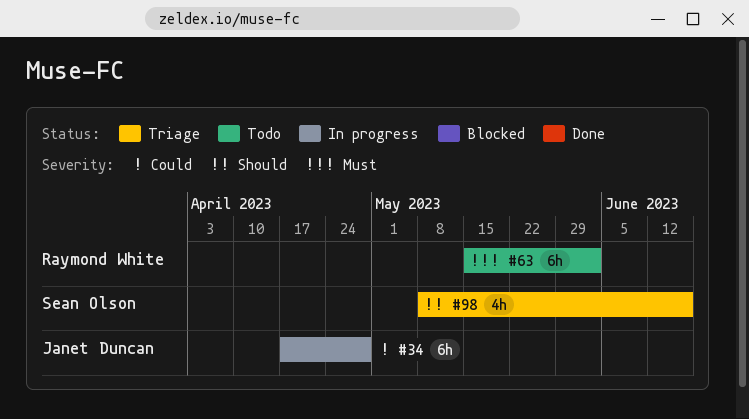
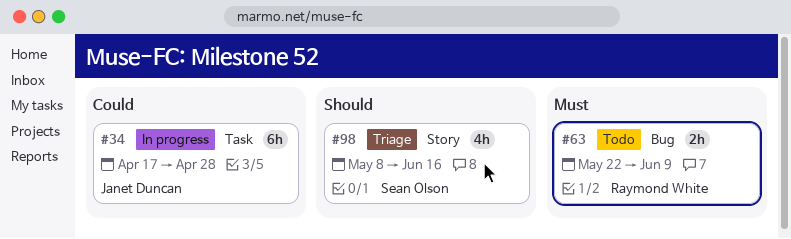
#63, estimate: 6h -> 2h
#63, start: May 15 -> May 22
#63, due: Jun 2 -> Jun 9

